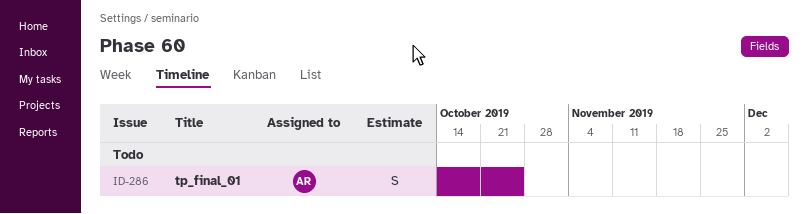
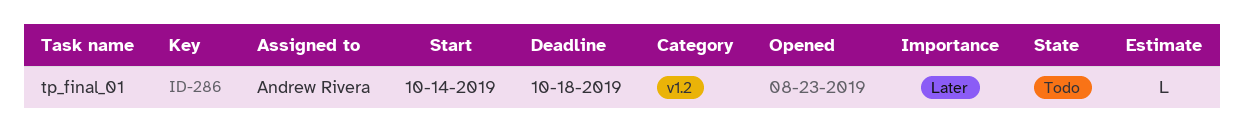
ID-286, estimate: S -> L
ID-286, due: Oct 25 -> Oct 18

